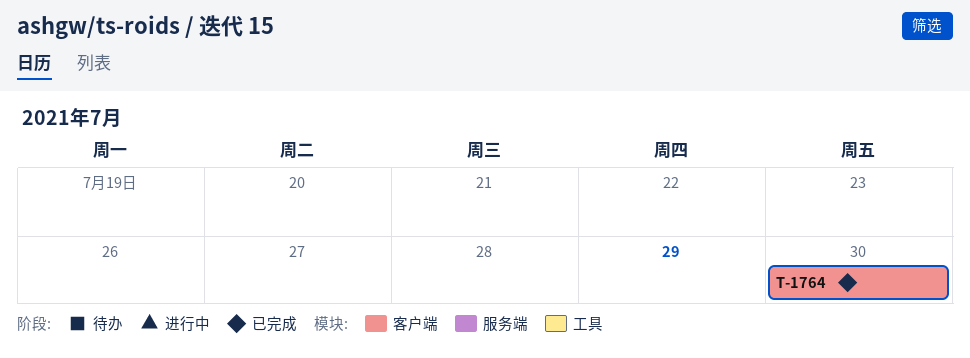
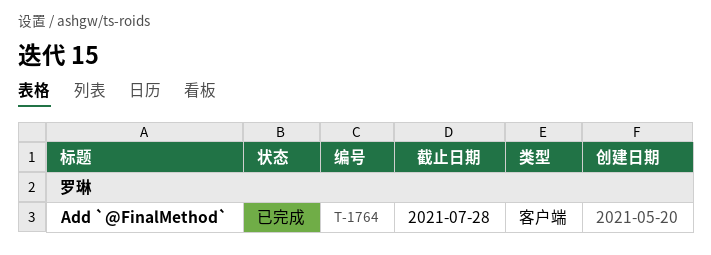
T-1764, due: Jul 30 -> Jul 28

